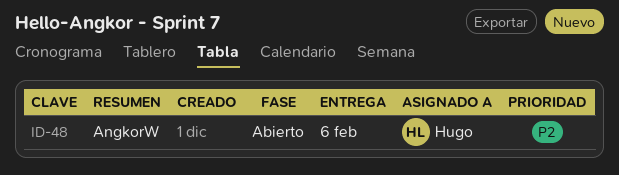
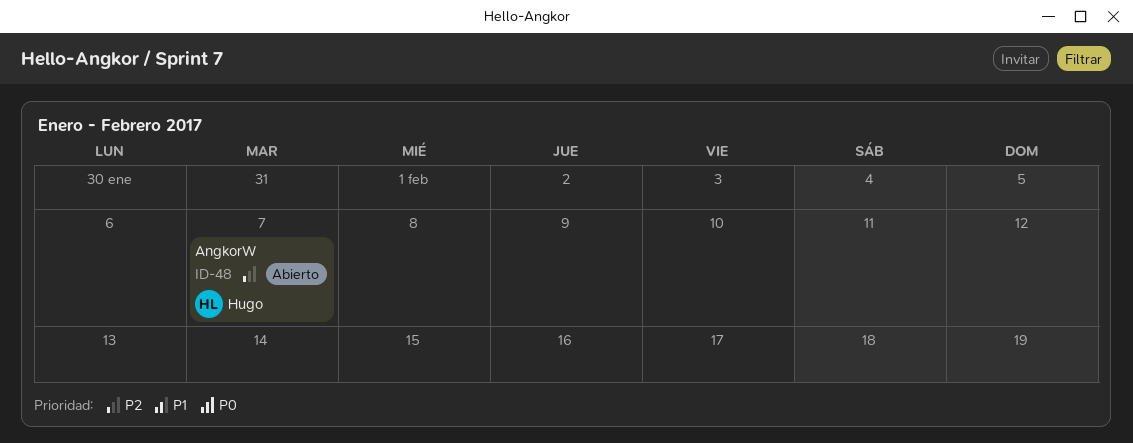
ID-48, due: Feb 6 -> Feb 7

